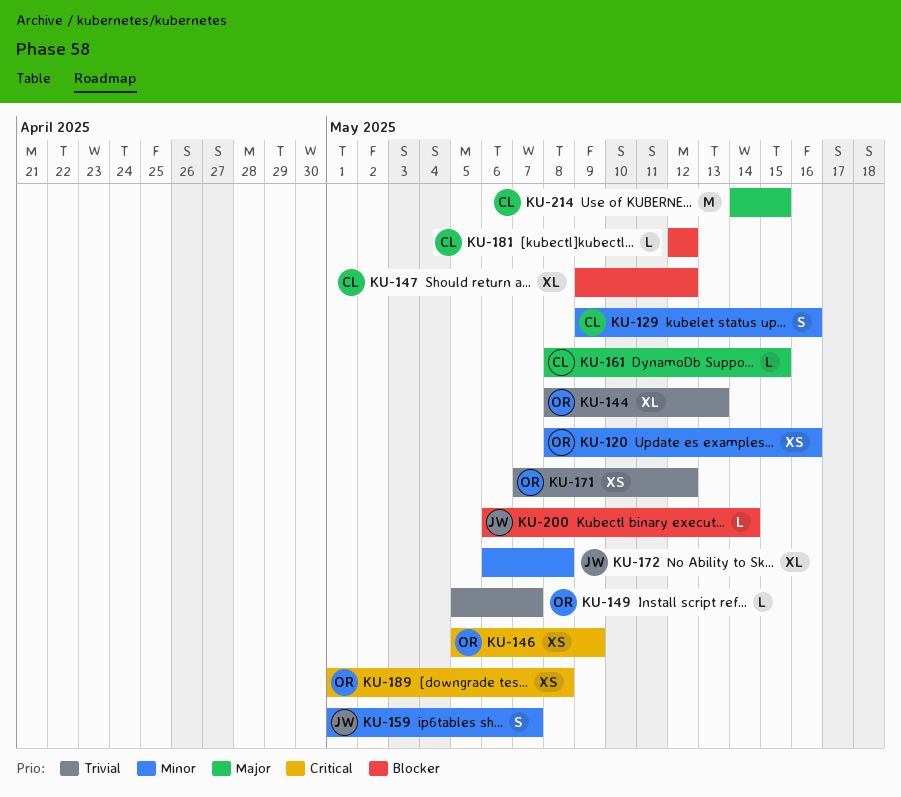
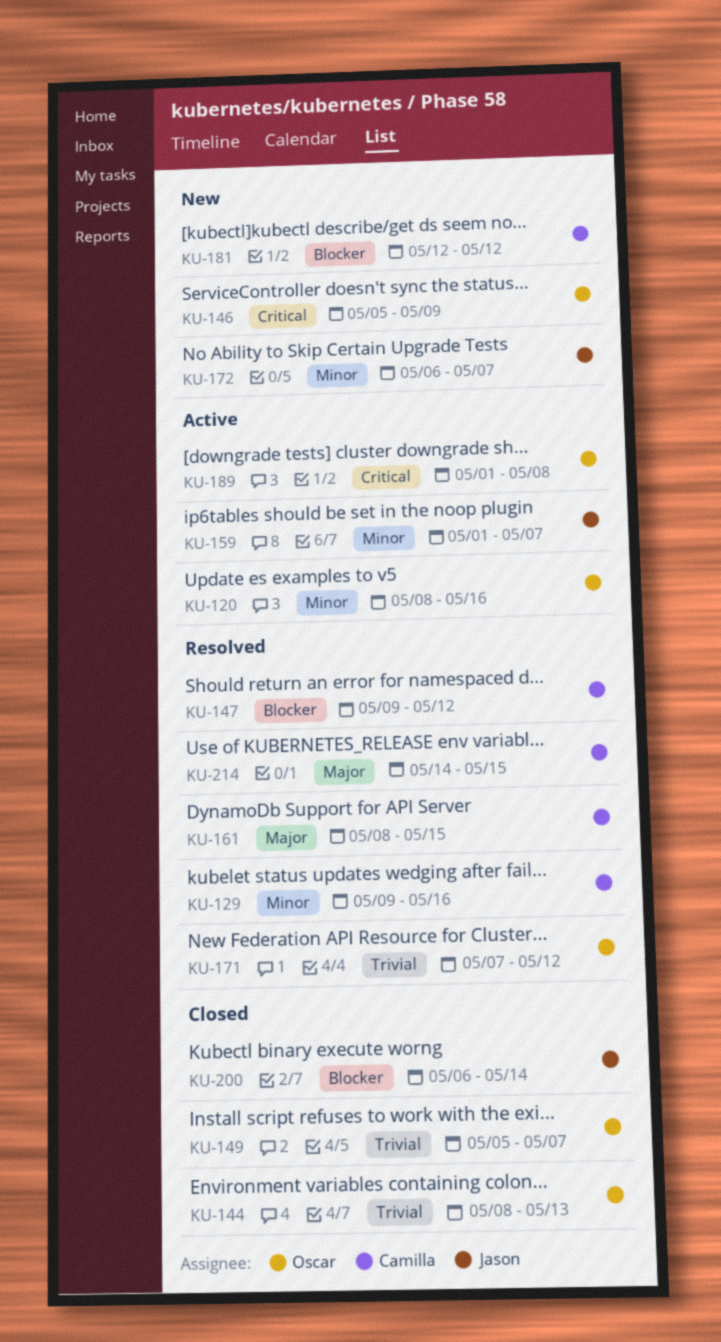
KU-172, due: May 8 -> May 7

